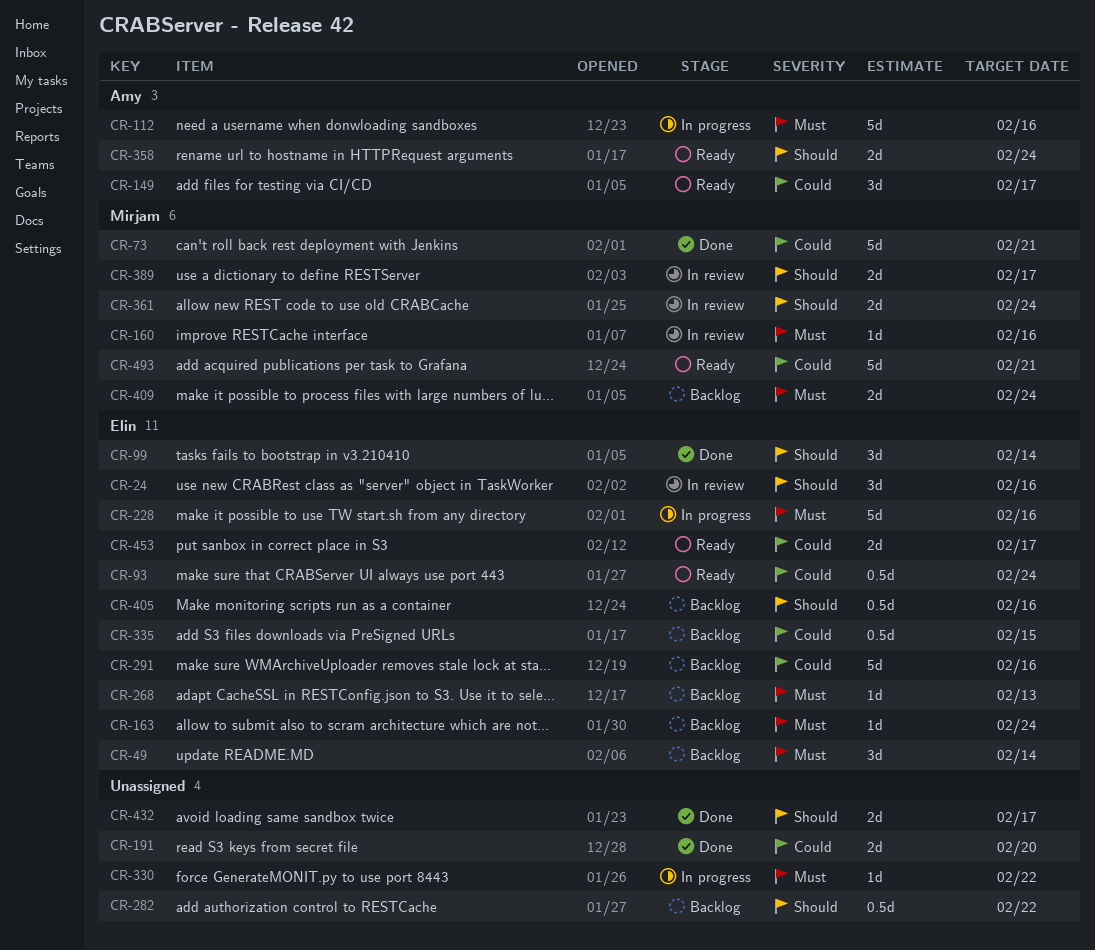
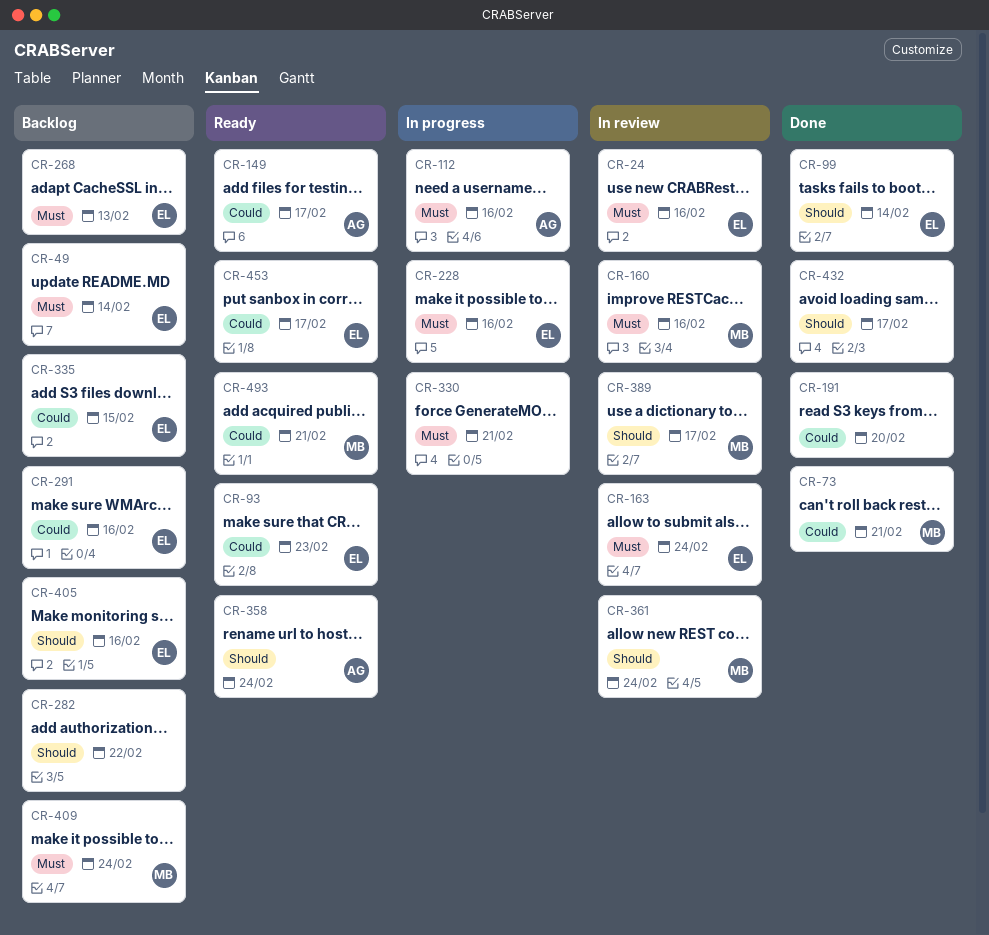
CR-24, priority: Should -> Must
CR-93, due: Feb 24 -> Feb 23
CR-163, status: Backlog -> In review
CR-330, due: Feb 22 -> Feb 21

